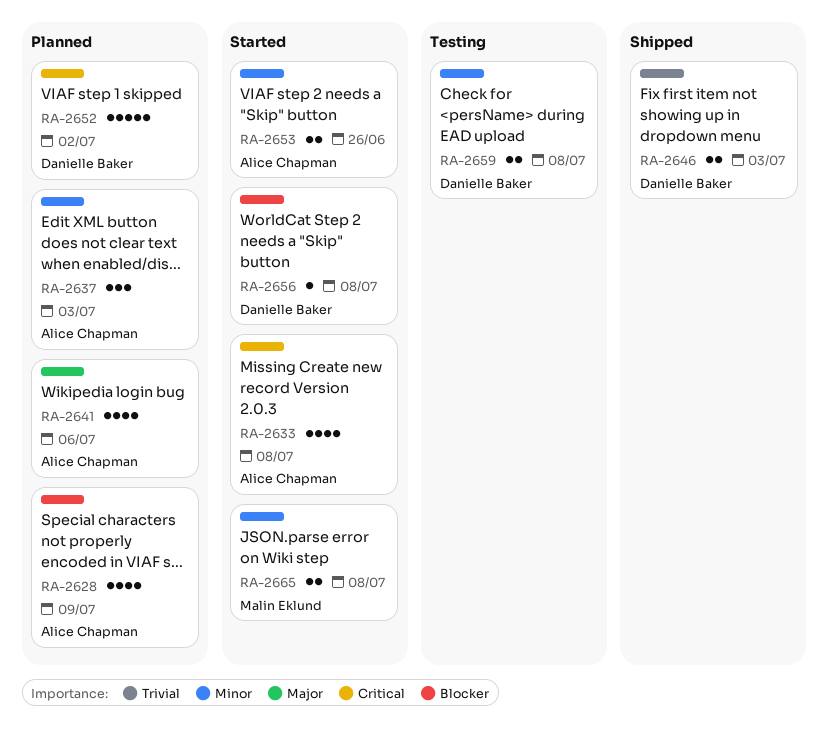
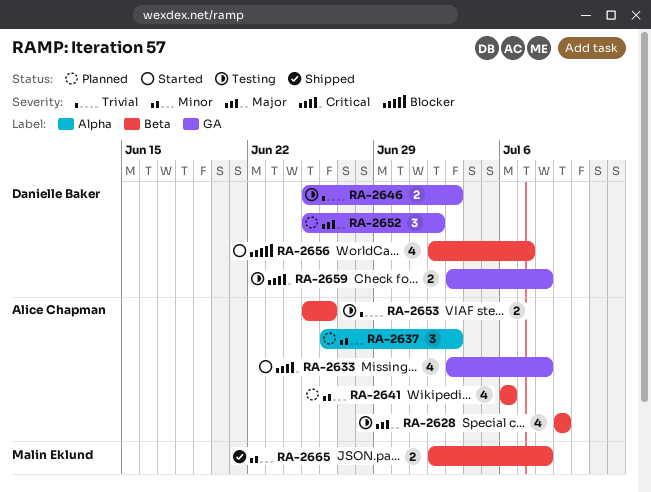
RA-2628, status: Planned -> Testing
RA-2628, priority: Blocker -> Major
RA-2641, priority: Major -> Minor
RA-2646, status: Shipped -> Testing
RA-2652, priority: Critical -> Major
RA-2652, estimate: 5 -> 3
RA-2653, status: Started -> Testing
RA-2653, priority: Minor -> Trivial
RA-2656, estimate: 1 -> 4
RA-2656, due: Jul 8 -> Jul 7
RA-2659, priority: Minor -> Critical
RA-2665, status: Started -> Shipped

